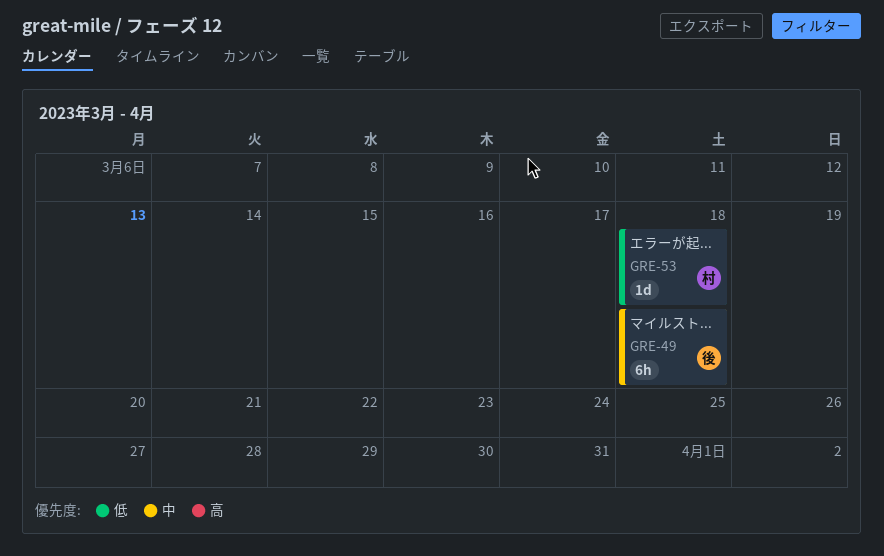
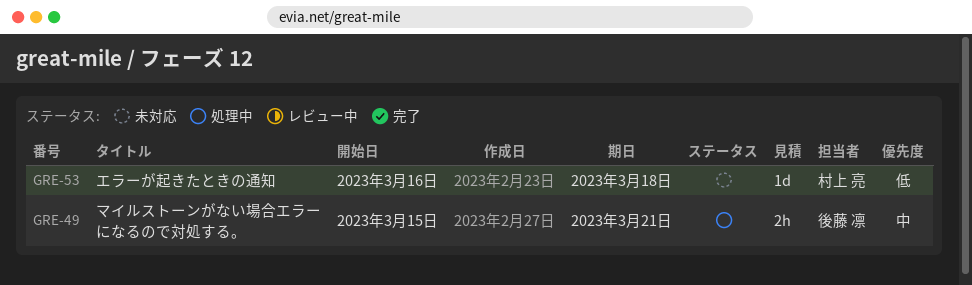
GRE-49, estimate: 6h -> 2h
GRE-49, due: Mar 18 -> Mar 21

